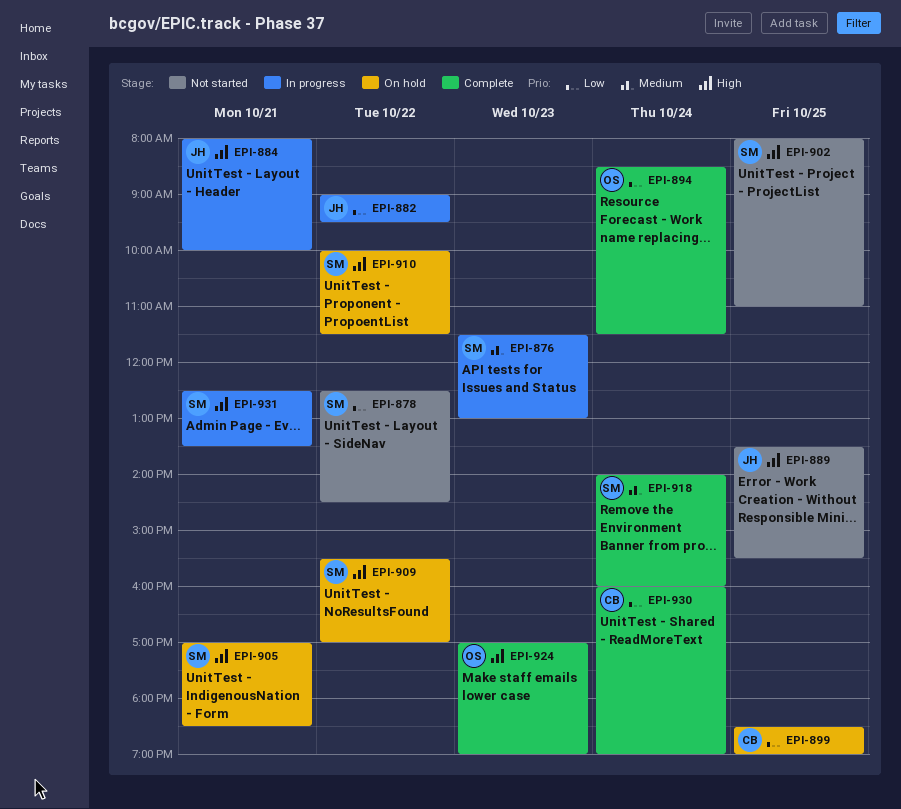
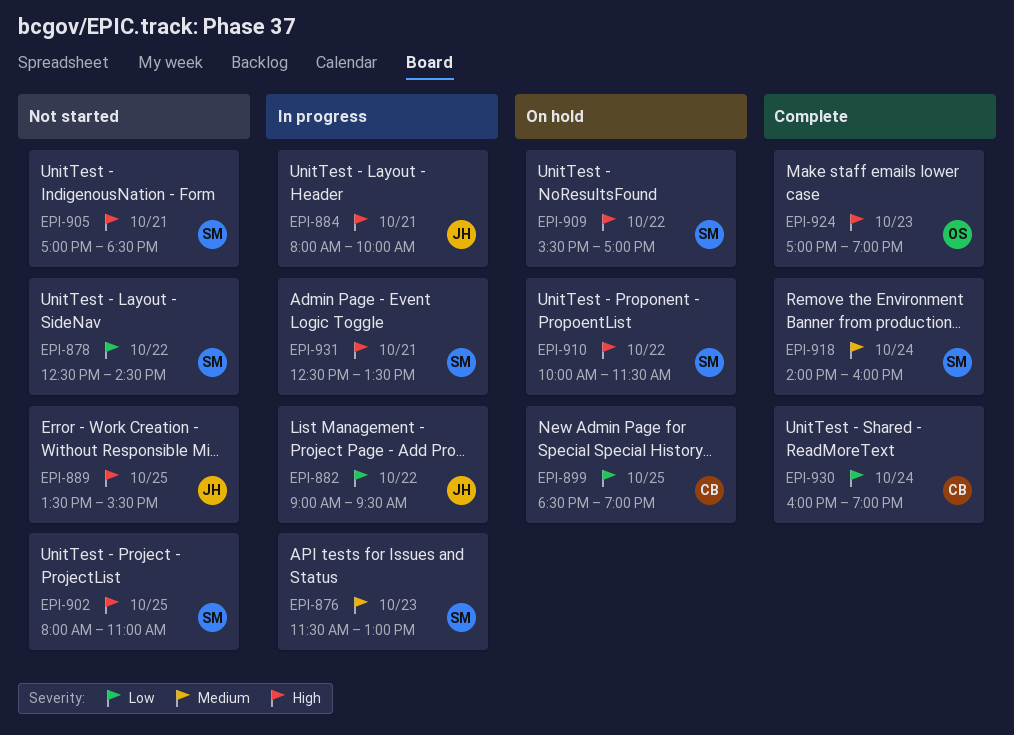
EPI-894: present -> none
EPI-905, status: On hold -> Not started

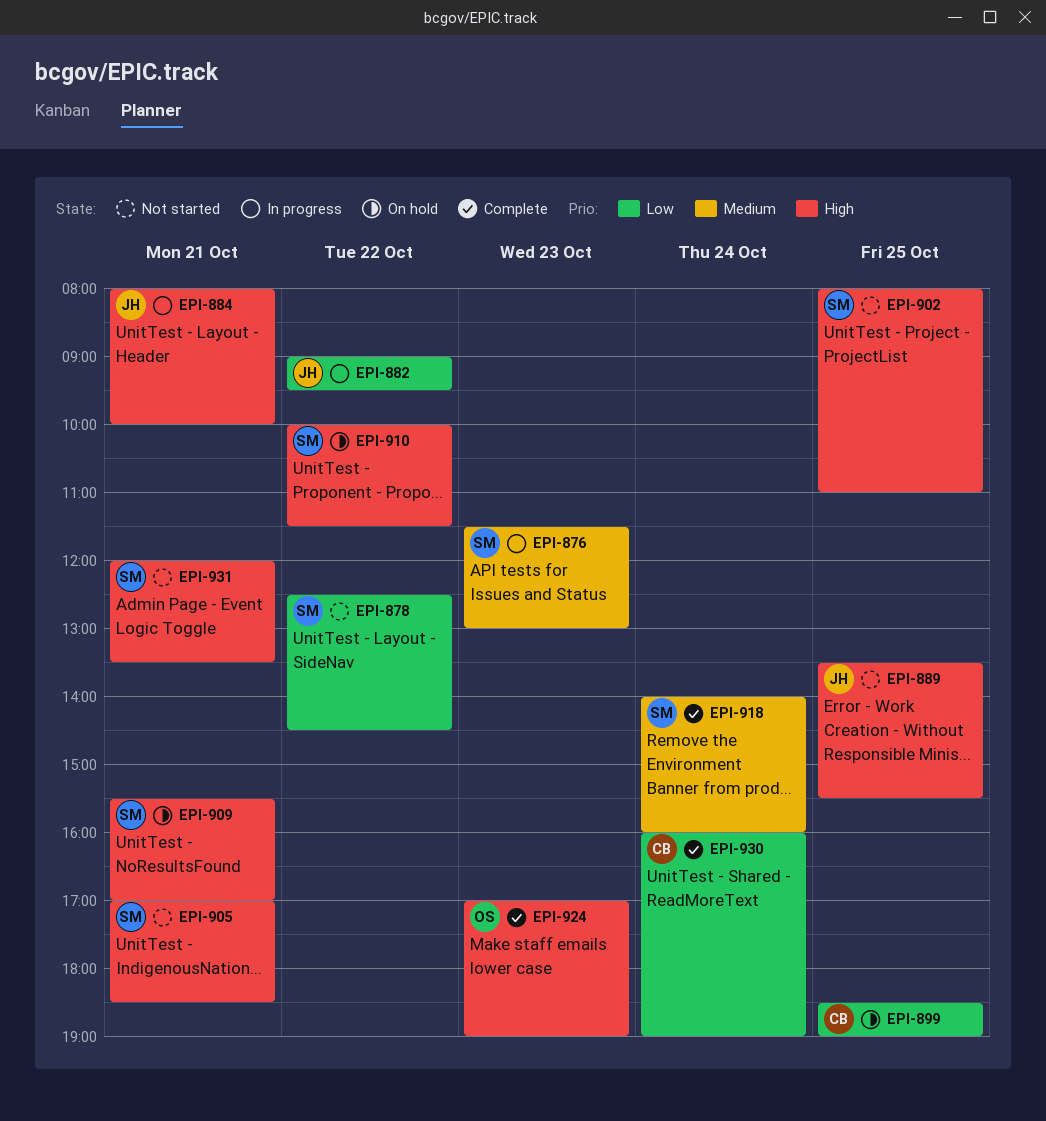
EPI-909, day: Oct 22 -> Oct 21
EPI-931, status: In progress -> Not started
EPI-931, begins: 12:30 -> 12:00

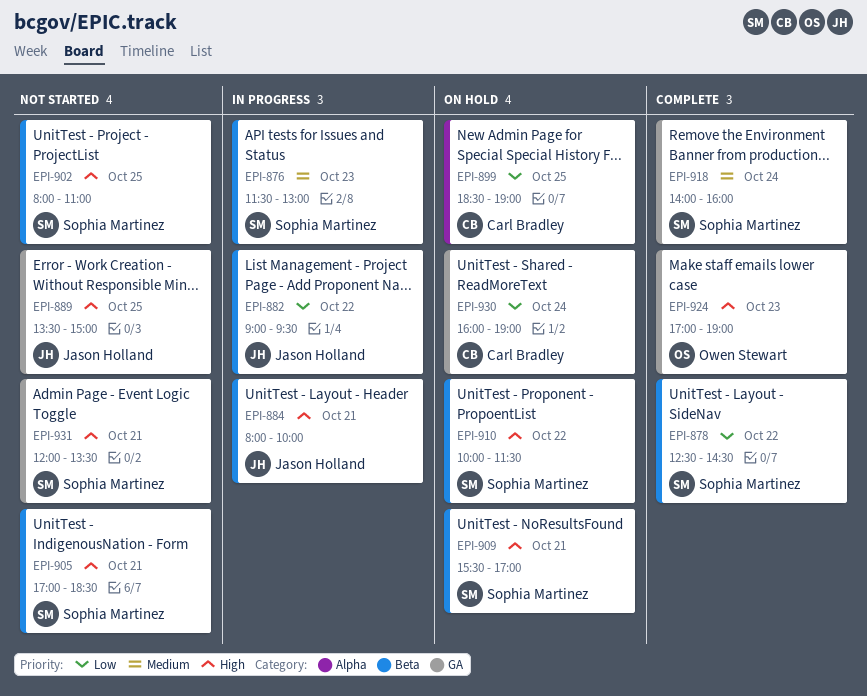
EPI-878, status: Not started -> Complete
EPI-889, ends: 15:30 -> 15:00
EPI-930, status: Complete -> On hold

